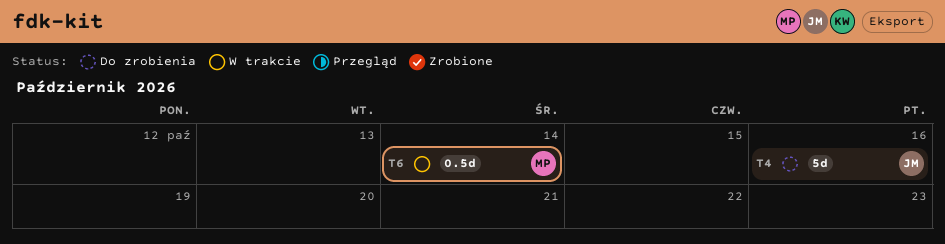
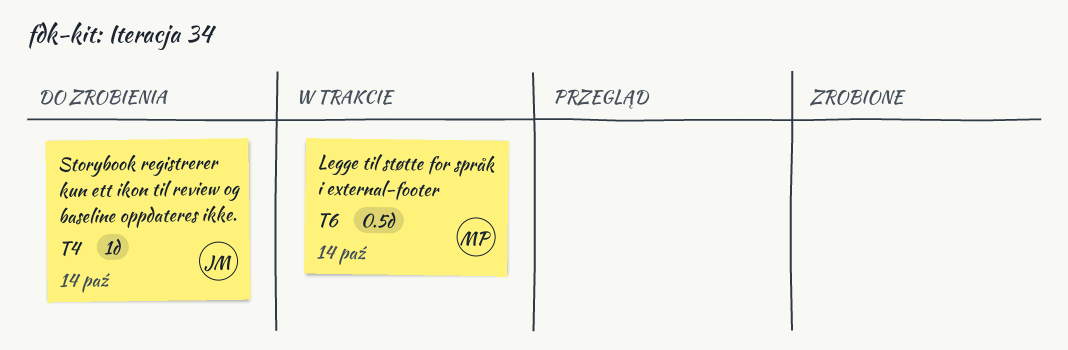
T4, estimate: 5d -> 1d
T4, due: Oct 16 -> Oct 14

